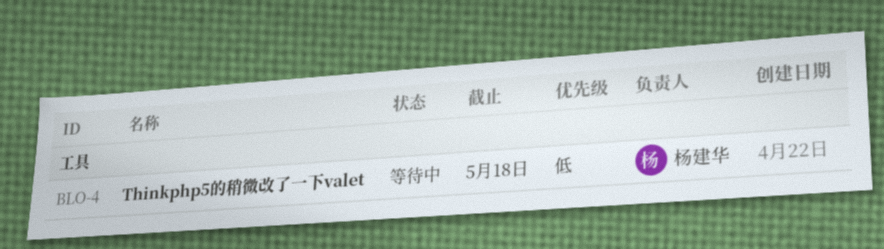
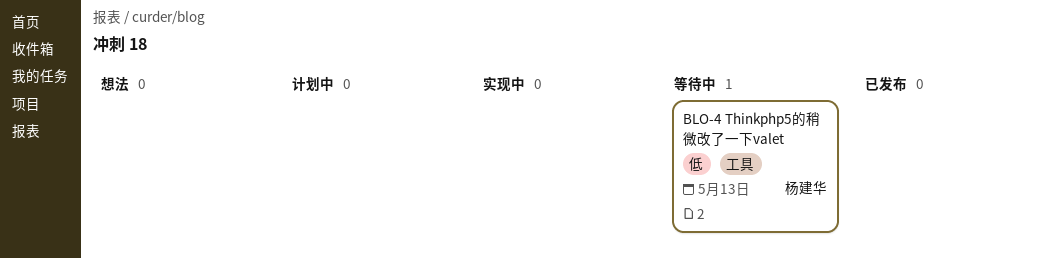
BLO-4, due: May 18 -> May 13

